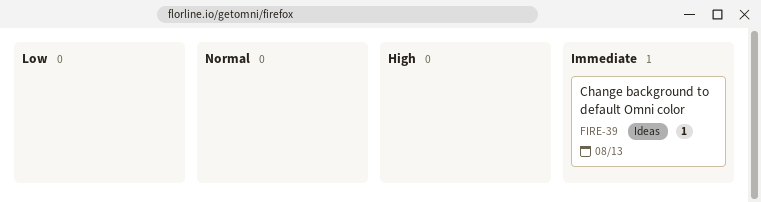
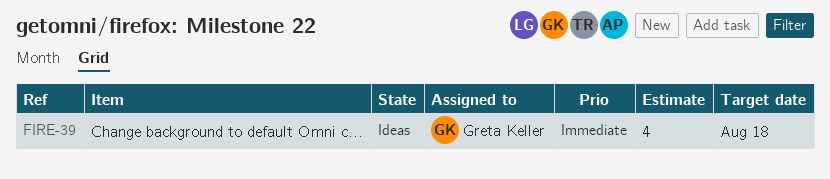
FIRE-39, estimate: 1 -> 4
FIRE-39, due: Aug 13 -> Aug 18

